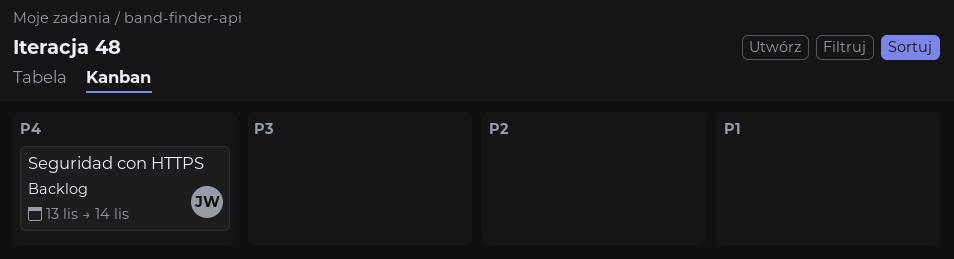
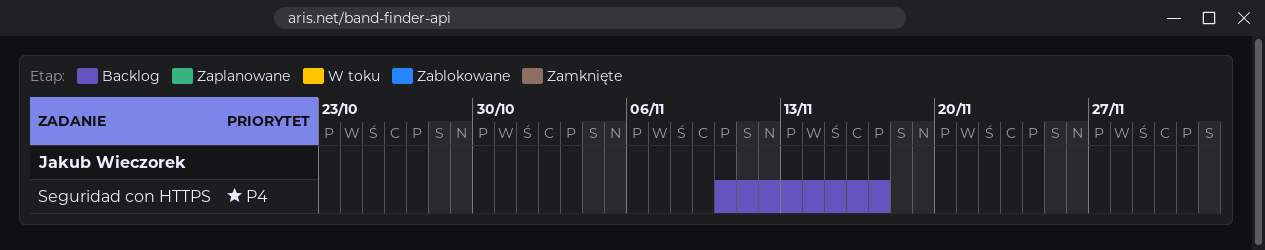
Seguridad con HTTPS, start: Nov 13 -> Nov 10
Seguridad con HTTPS, due: Nov 14 -> Nov 17

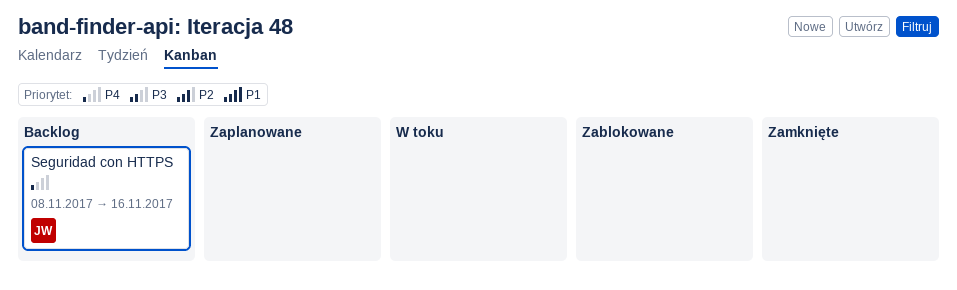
Seguridad con HTTPS, start: Nov 10 -> Nov 8
Seguridad con HTTPS, due: Nov 17 -> Nov 16

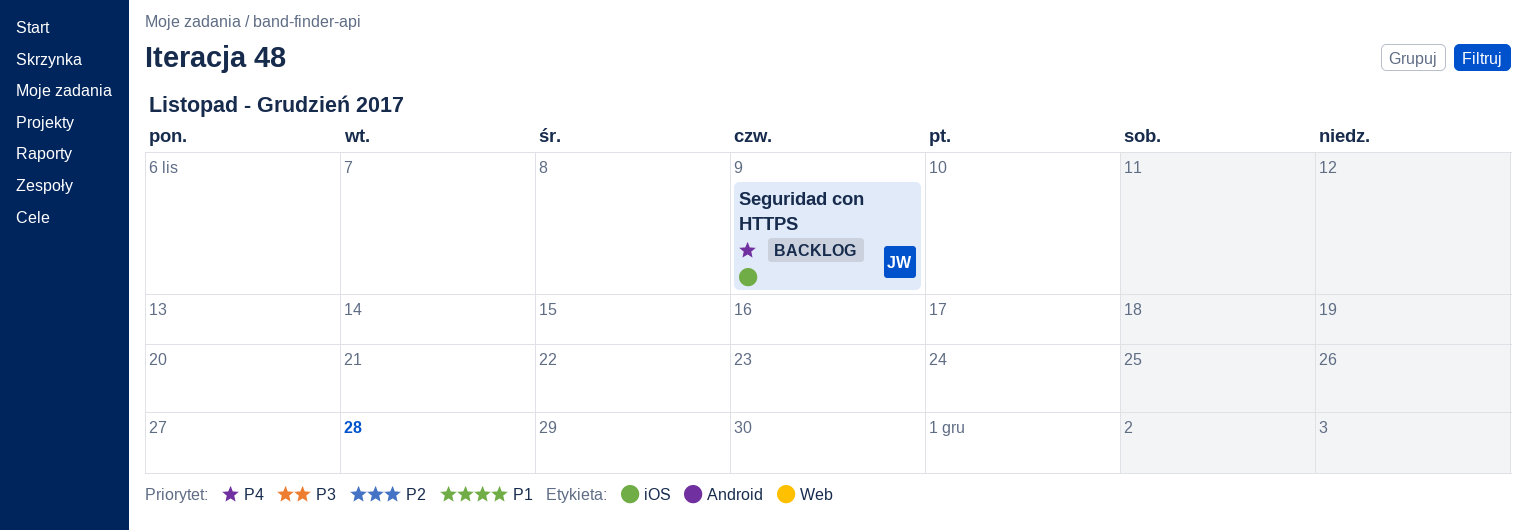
Seguridad con HTTPS, due: Nov 16 -> Nov 9

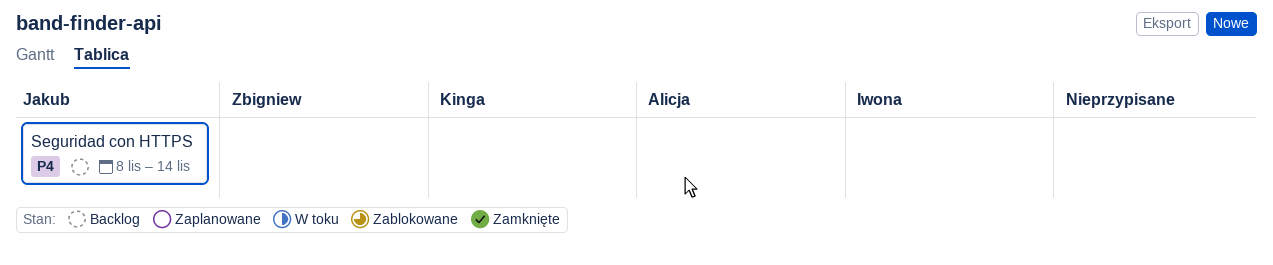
Seguridad con HTTPS, due: Nov 9 -> Nov 14

